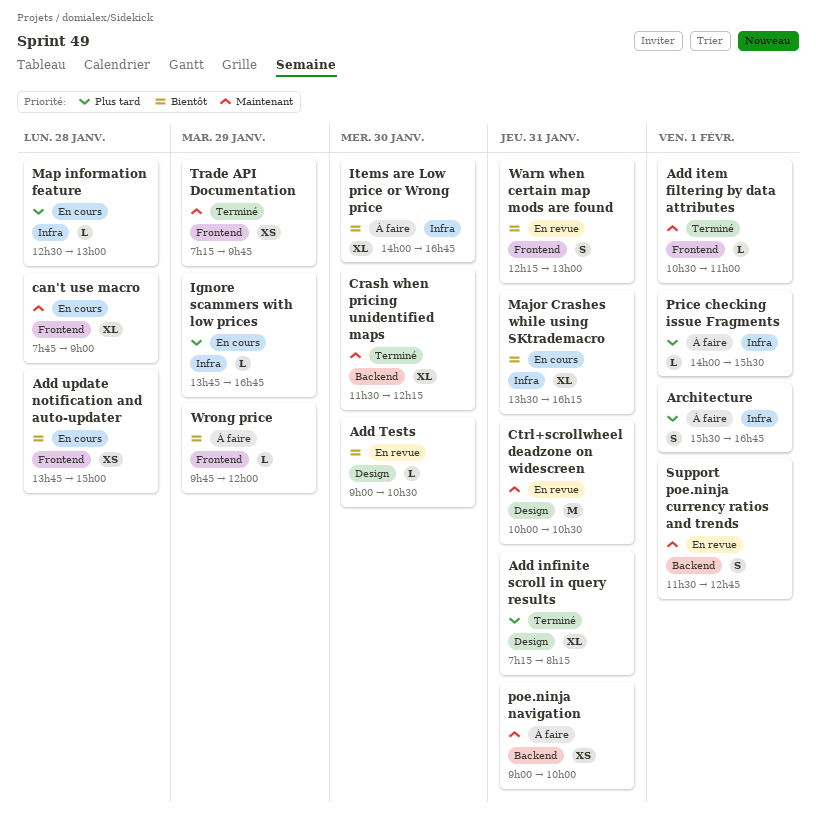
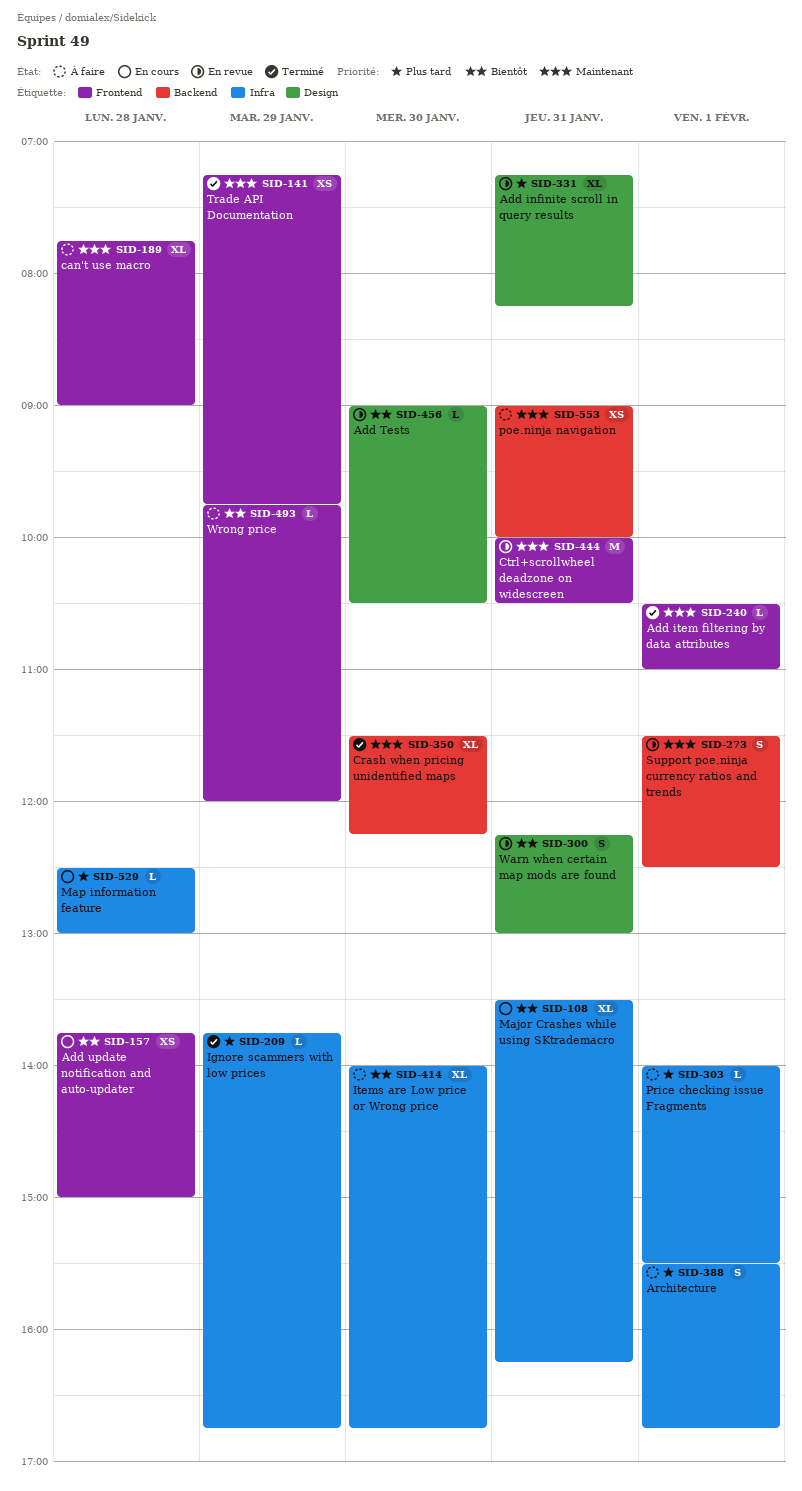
Add infinite scroll in query results, status: Terminé -> En revue
can't use macro, status: En cours -> À faire
Ctrl+scrollwheel deadzone on widescreen, label: Design -> Frontend
Ignore scammers with low prices, status: En cours -> Terminé
Support poe.ninja currency ratios and trends, ends: 12:45 -> 12:30
Warn when certain map mods are found, label: Frontend -> Design

